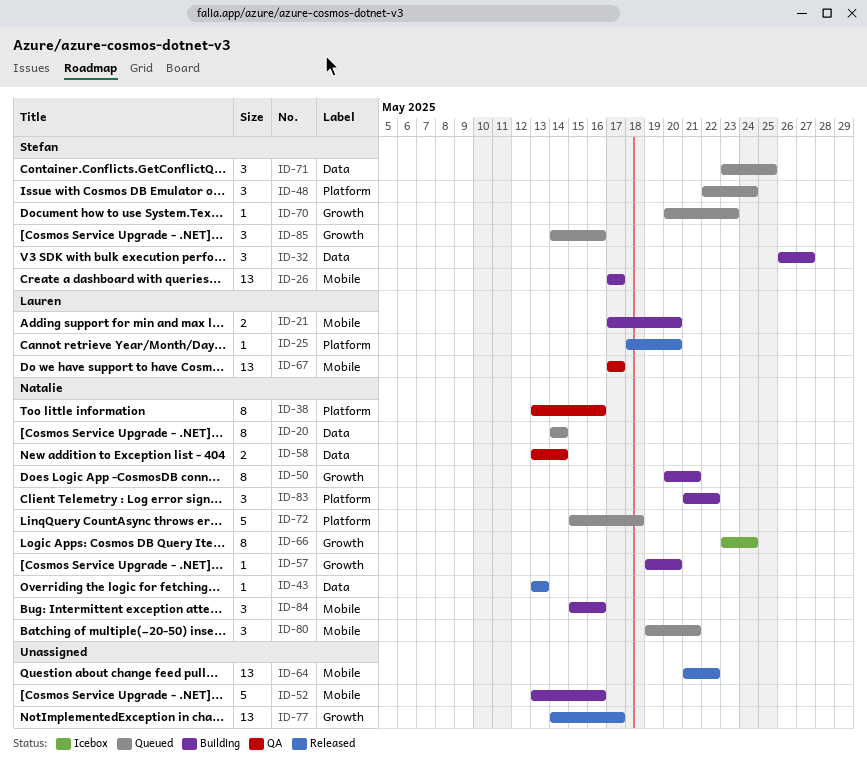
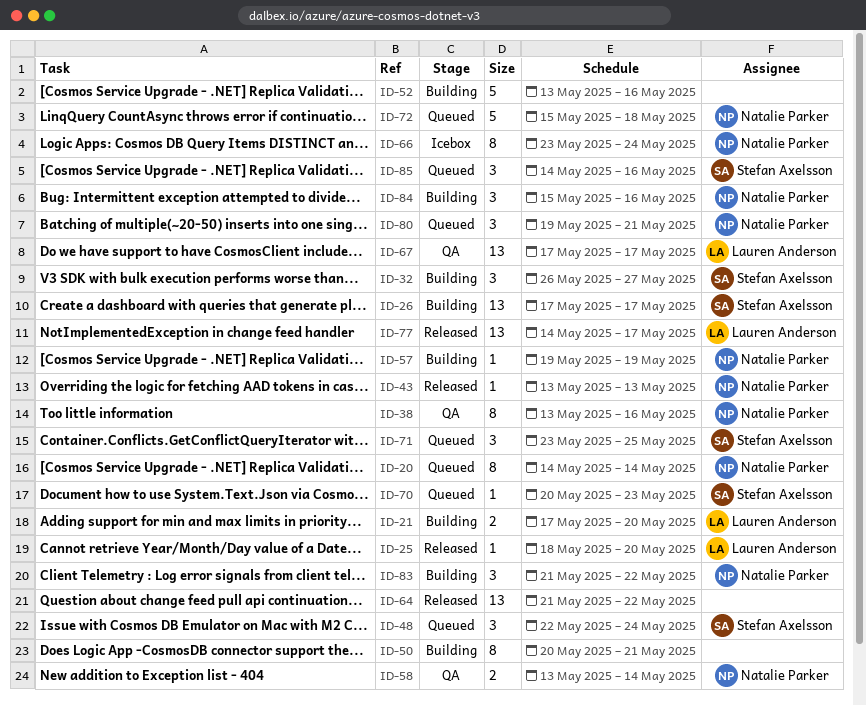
ID-50, owner: Natalie Parker -> none
ID-57, due: May 20 -> May 19
ID-77, owner: none -> Lauren Anderson

